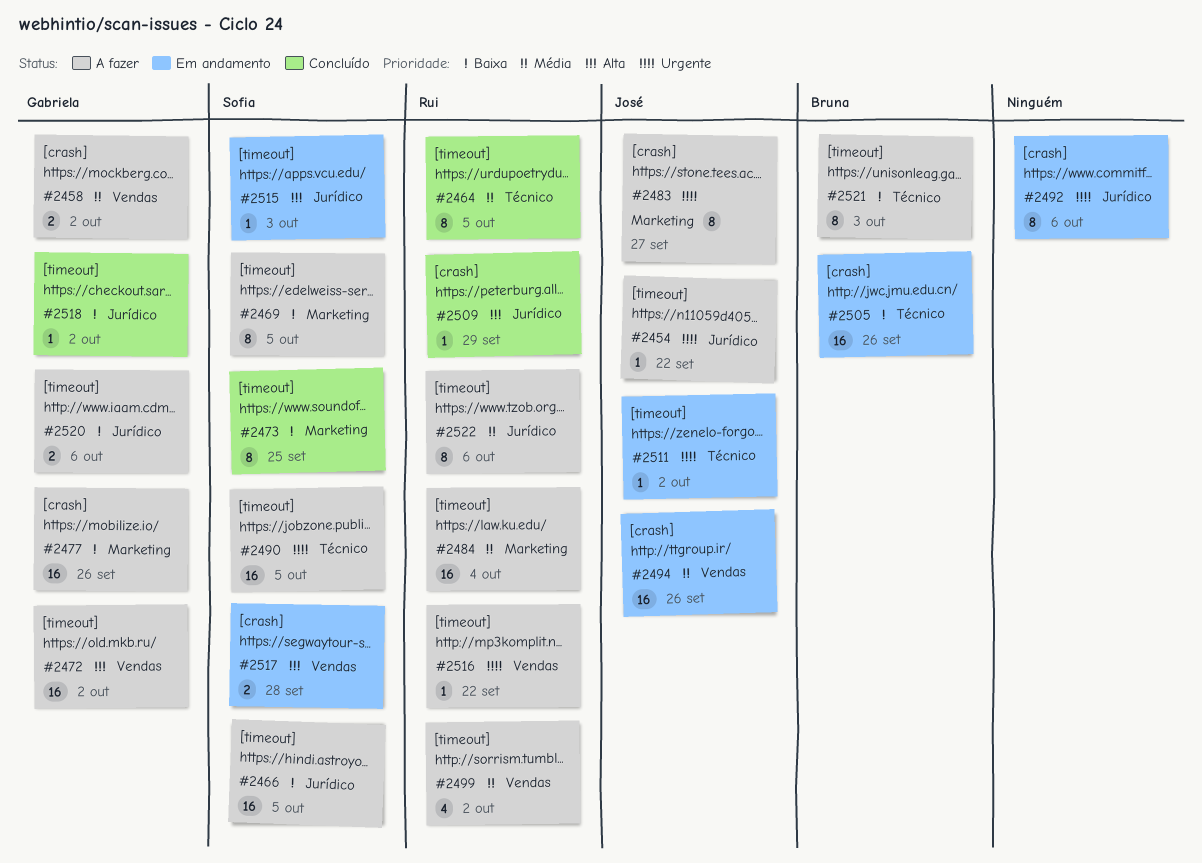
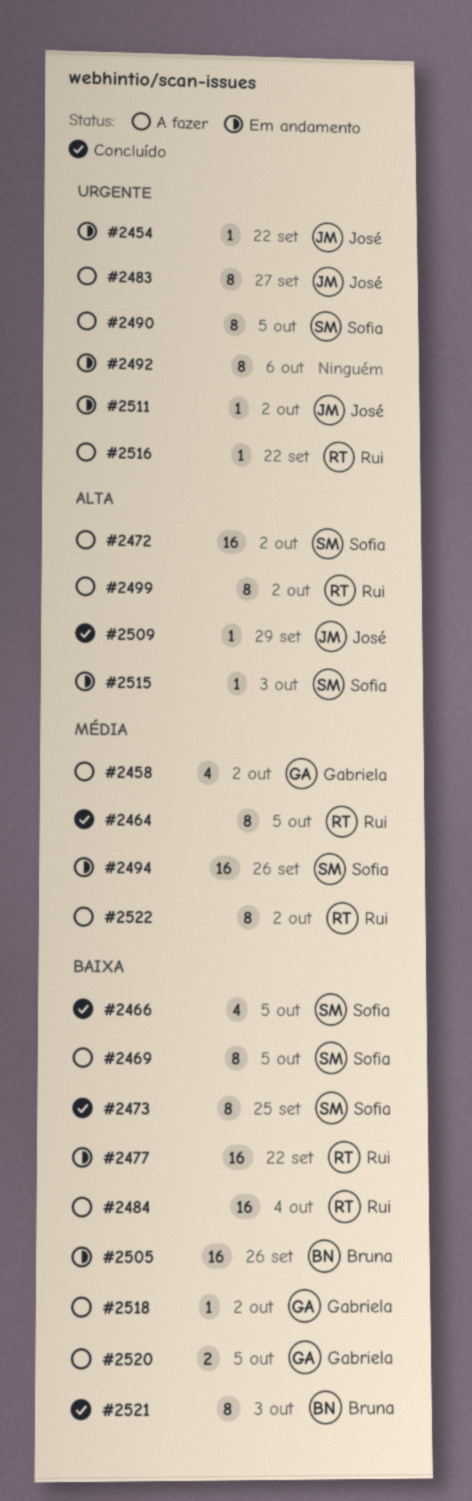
#2454, status: A fazer -> Em andamento
#2458, estimate: 2 -> 4
#2466, status: A fazer -> Concluído
#2466, estimate: 16 -> 4
#2472, owner: Gabriela -> Sofia
#2477, status: A fazer -> Em andamento
#2477, owner: Gabriela -> Rui
#2477, due: Sep 26 -> Sep 22
#2484, priority: Média -> Baixa
#2490, estimate: 16 -> 8
#2494, owner: José -> Sofia
#2499, priority: Média -> Alta
#2499, estimate: 4 -> 8
#2509, owner: Rui -> José
#2517: present -> none
#2518, status: Concluído -> A fazer
#2520, due: Oct 6 -> Oct 5
#2521, status: A fazer -> Concluído
#2522, due: Oct 6 -> Oct 2

